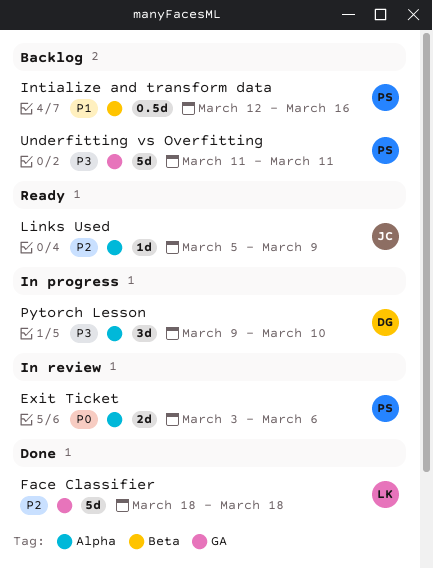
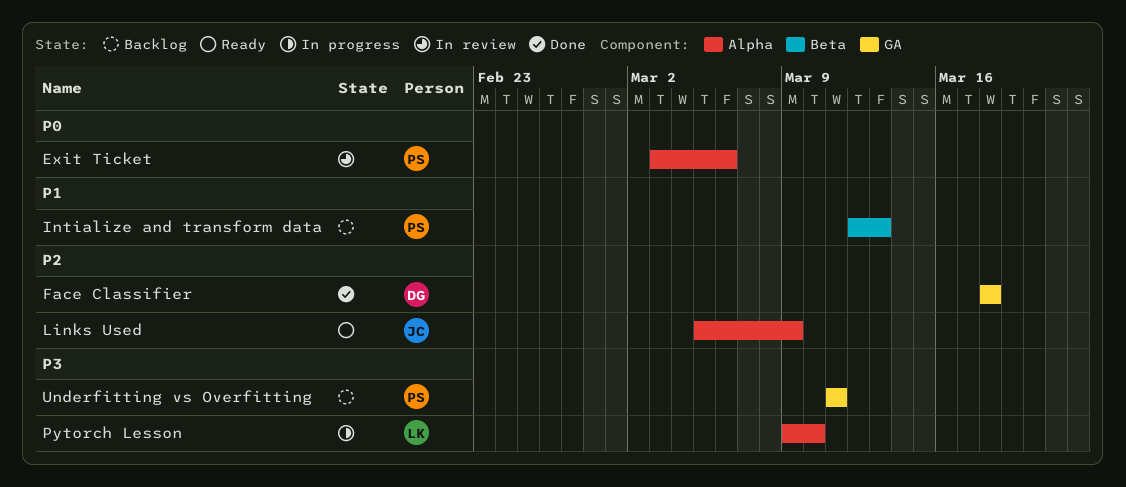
Face Classifier, owner: LK -> DG
Intialize and transform data, due: Mar 16 -> Mar 13
Pytorch Lesson, owner: DG -> LK

